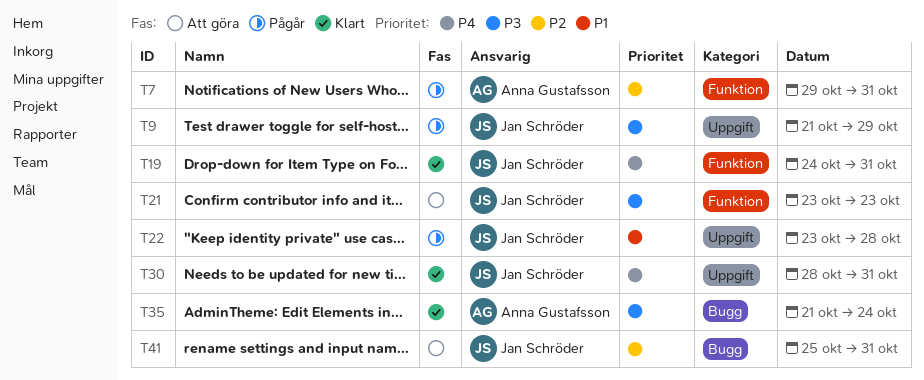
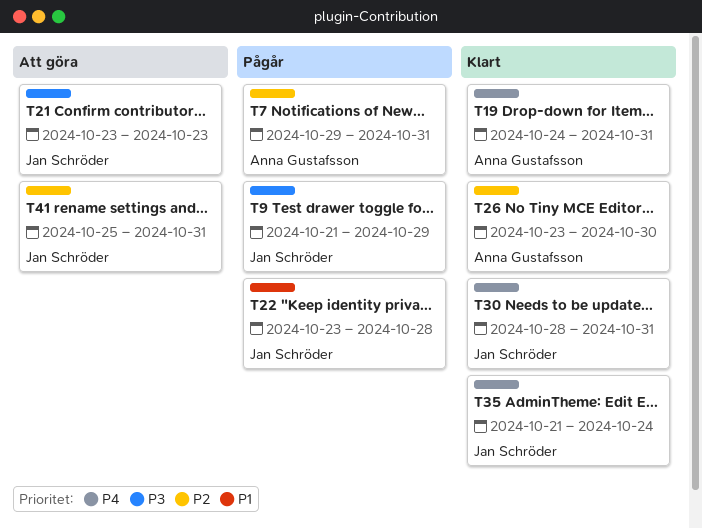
T19, owner: Jan Schröder -> Anna Gustafsson
T26: none -> present
T35, owner: Anna Gustafsson -> Jan Schröder
T35, priority: P3 -> P4

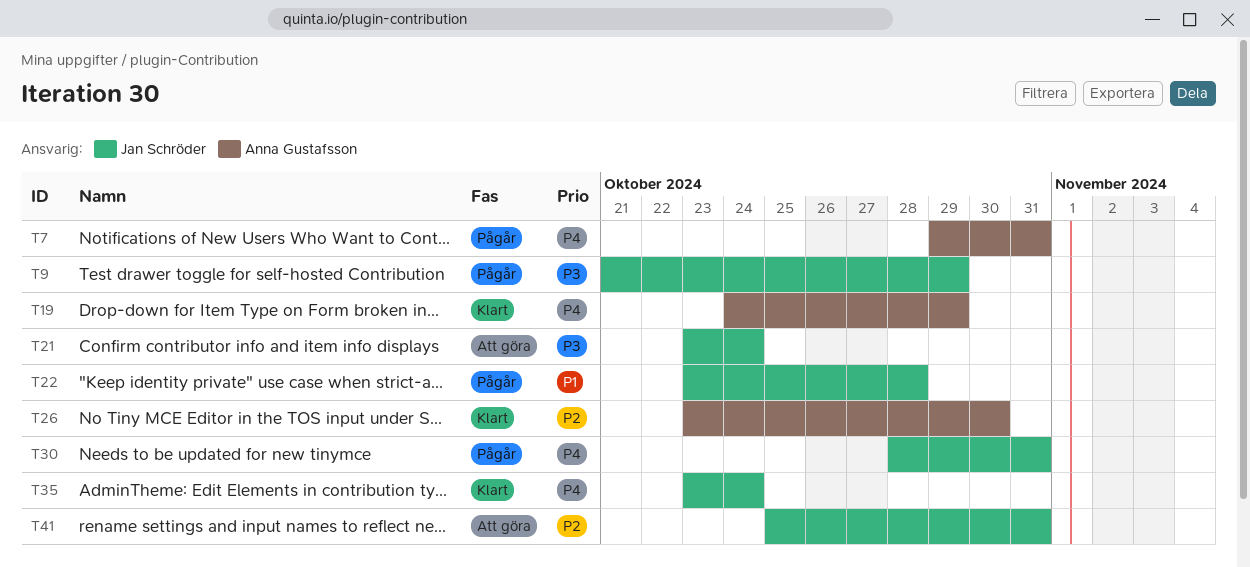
T7, priority: P2 -> P4
T19, due: Oct 31 -> Oct 29
T21, due: Oct 23 -> Oct 24
T30, status: Klart -> Pågår
T35, start: Oct 21 -> Oct 23

